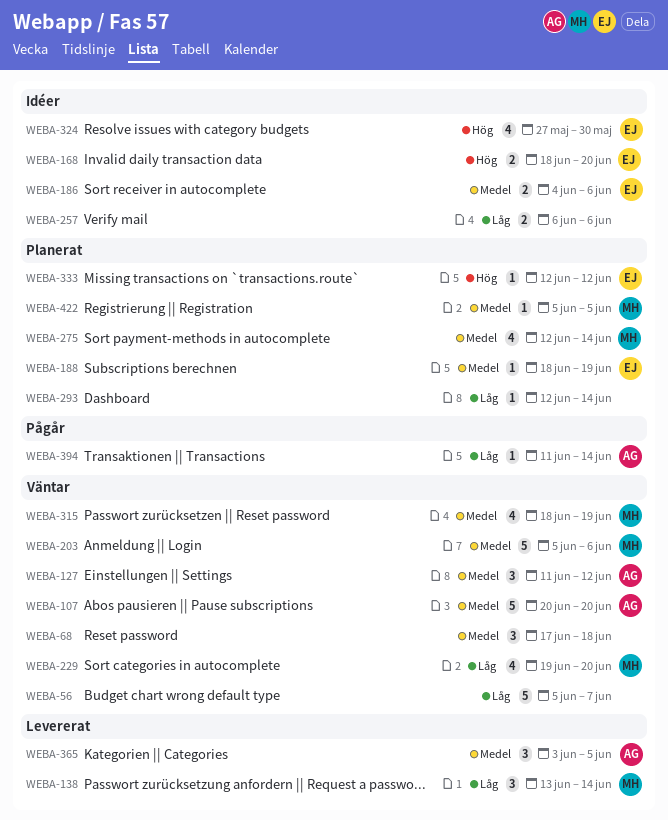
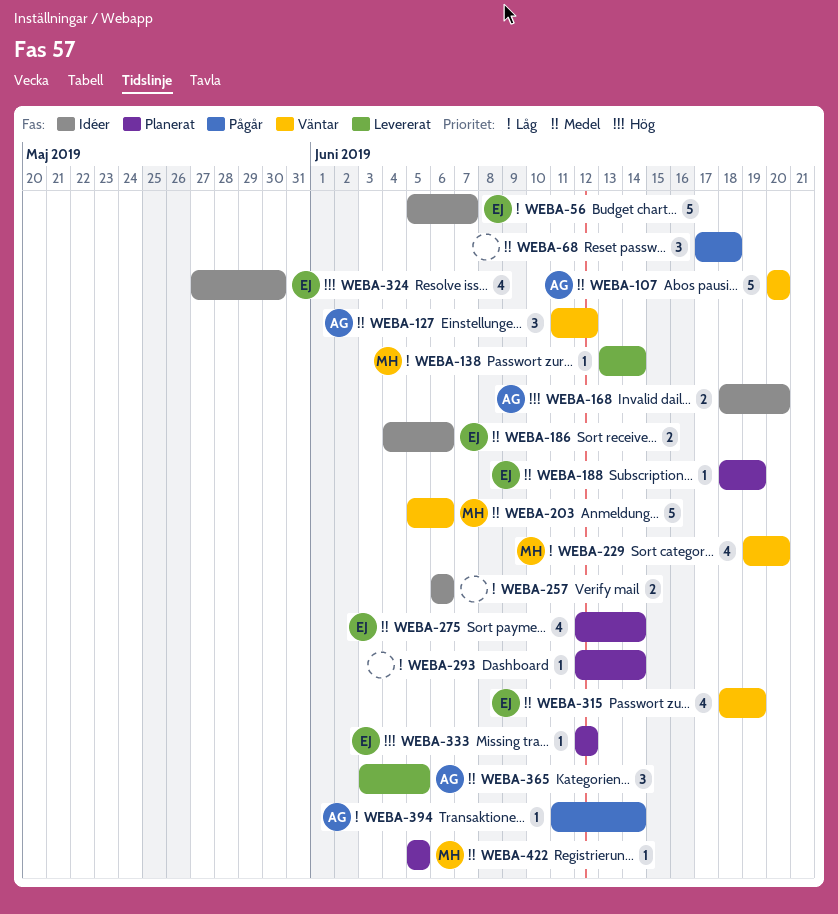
WEBA-56, status: Väntar -> Idéer
WEBA-56, owner: none -> EJ
WEBA-68, status: Väntar -> Pågår
WEBA-138, estimate: 3 -> 1
WEBA-168, owner: EJ -> AG
WEBA-275, owner: MH -> EJ
WEBA-315, owner: MH -> EJ

